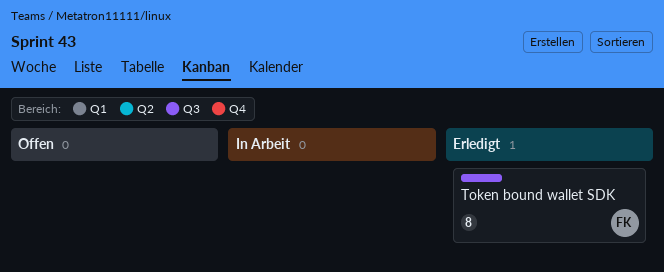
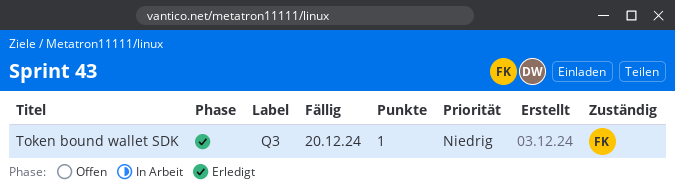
Token bound wallet SDK, estimate: 8 -> 1

